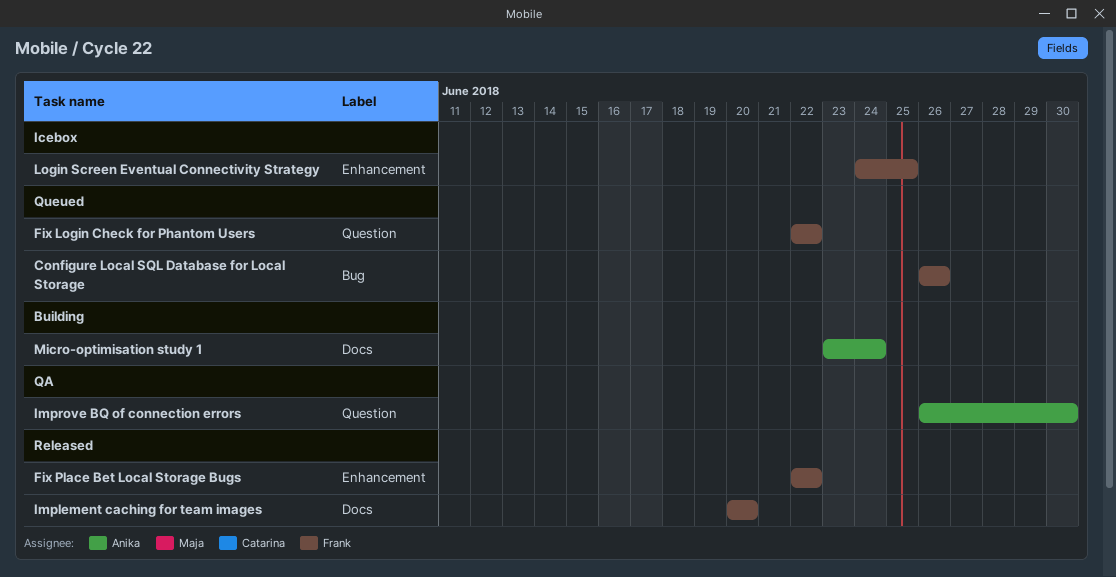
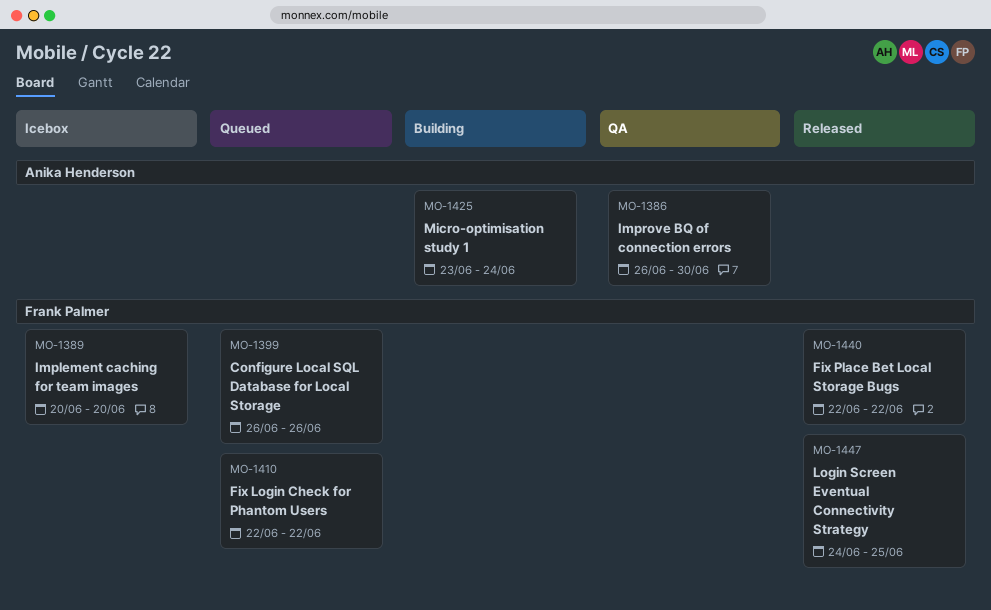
Implement caching for team images, status: Released -> Icebox
Login Screen Eventual Connectivity Strategy, status: Icebox -> Released

